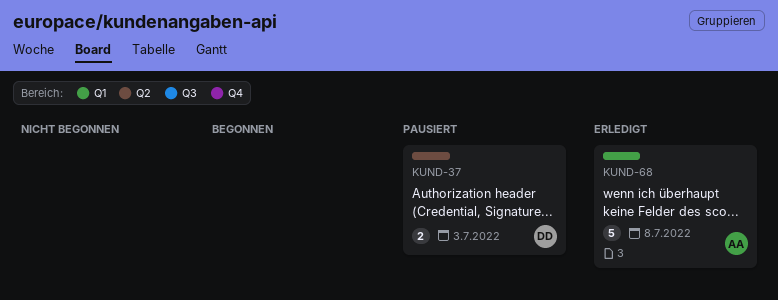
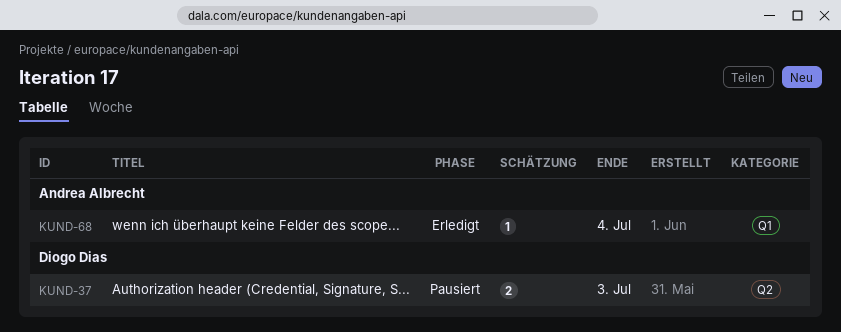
KUND-68, estimate: 5 -> 1
KUND-68, due: Jul 8 -> Jul 4

